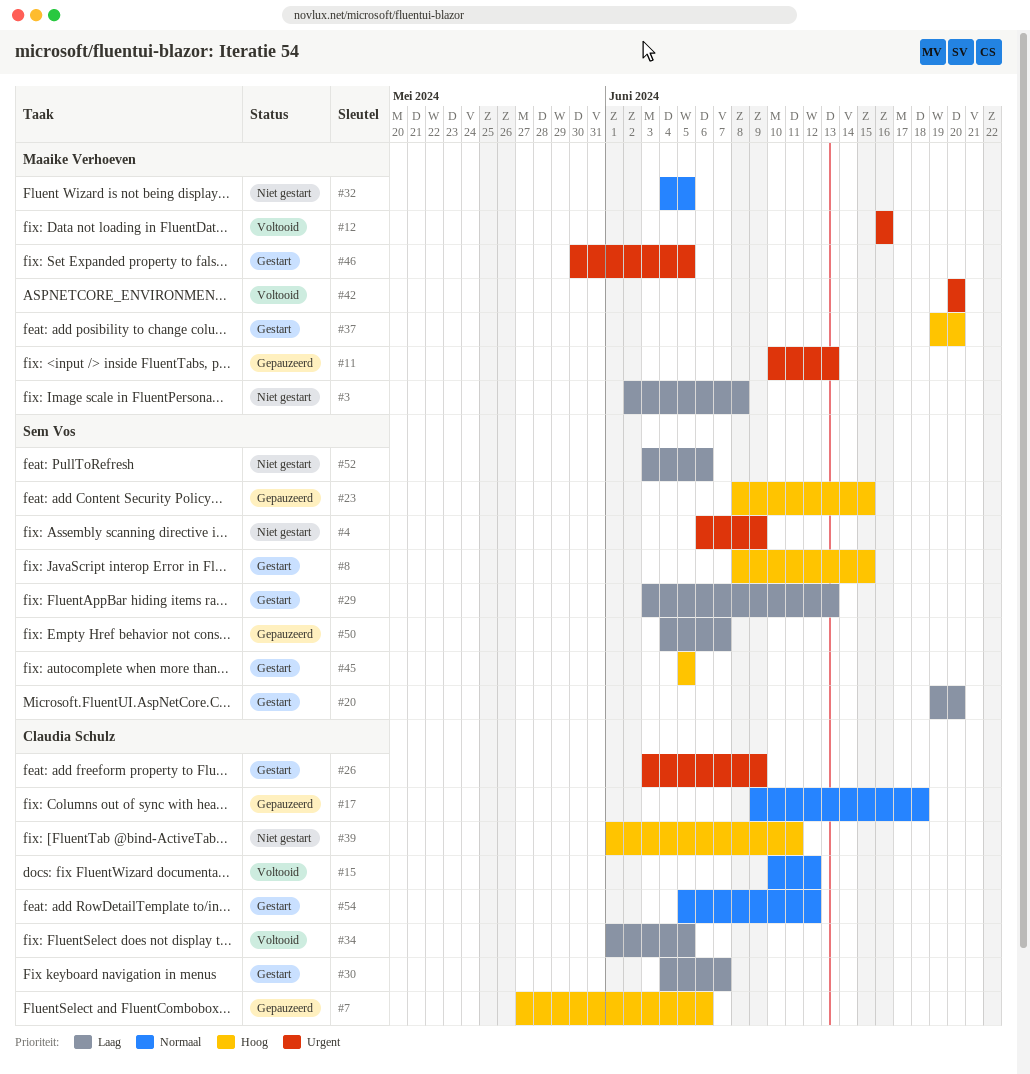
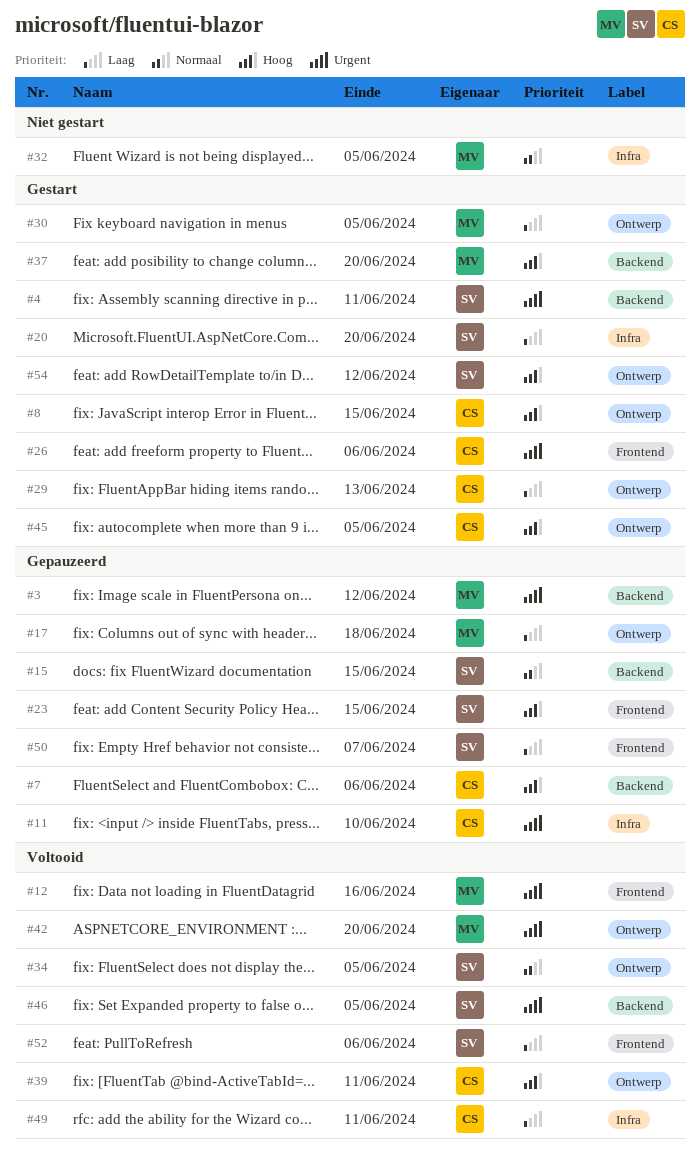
#3, status: Niet gestart -> Gepauzeerd
#3, priority: Laag -> Urgent
#3, due: Jun 8 -> Jun 12
#4, status: Niet gestart -> Gestart
#4, due: Jun 9 -> Jun 11
#8, owner: Sem Vos -> Claudia Schulz
#11, owner: Maaike Verhoeven -> Claudia Schulz
#11, due: Jun 13 -> Jun 10
#15, status: Voltooid -> Gepauzeerd
#15, owner: Claudia Schulz -> Sem Vos
#15, due: Jun 12 -> Jun 15
#17, owner: Claudia Schulz -> Maaike Verhoeven
#17, priority: Normaal -> Laag
#26, due: Jun 9 -> Jun 6
#29, owner: Sem Vos -> Claudia Schulz
#30, owner: Claudia Schulz -> Maaike Verhoeven
#30, due: Jun 7 -> Jun 5
#34, owner: Claudia Schulz -> Sem Vos
#34, priority: Laag -> Normaal
#39, status: Niet gestart -> Voltooid
#45, owner: Sem Vos -> Claudia Schulz
#46, status: Gestart -> Voltooid
#46, owner: Maaike Verhoeven -> Sem Vos
#49: none -> present
#52, status: Niet gestart -> Voltooid
#54, owner: Claudia Schulz -> Sem Vos
#54, priority: Normaal -> Hoog

